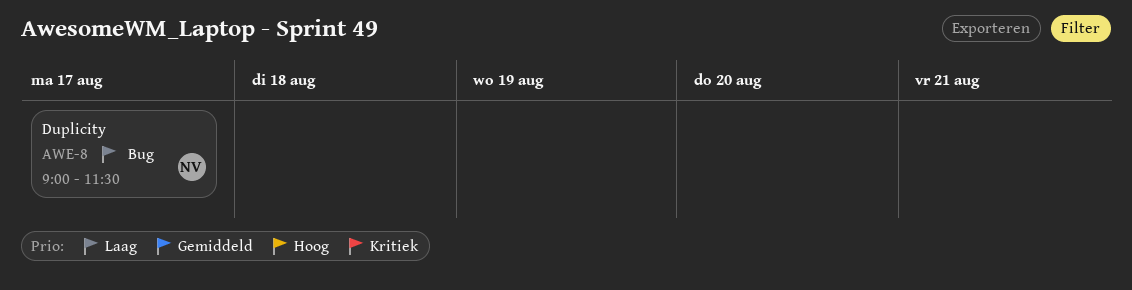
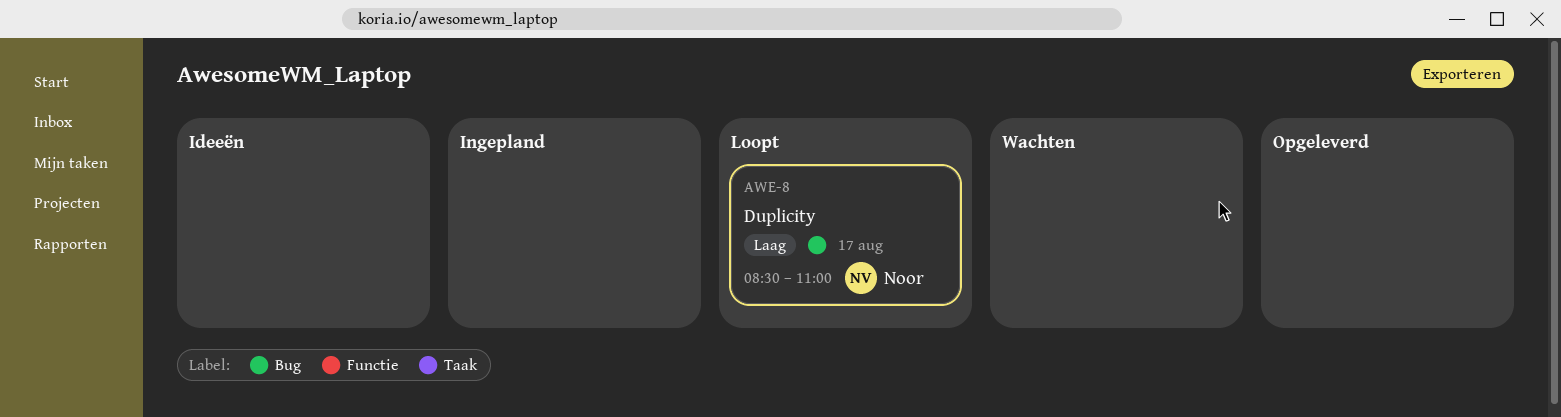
AWE-8, begins: 09:00 -> 08:30
AWE-8, ends: 11:30 -> 11:00

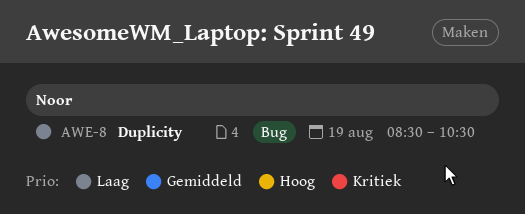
AWE-8, day: Aug 17 -> Aug 19
AWE-8, ends: 11:00 -> 10:30

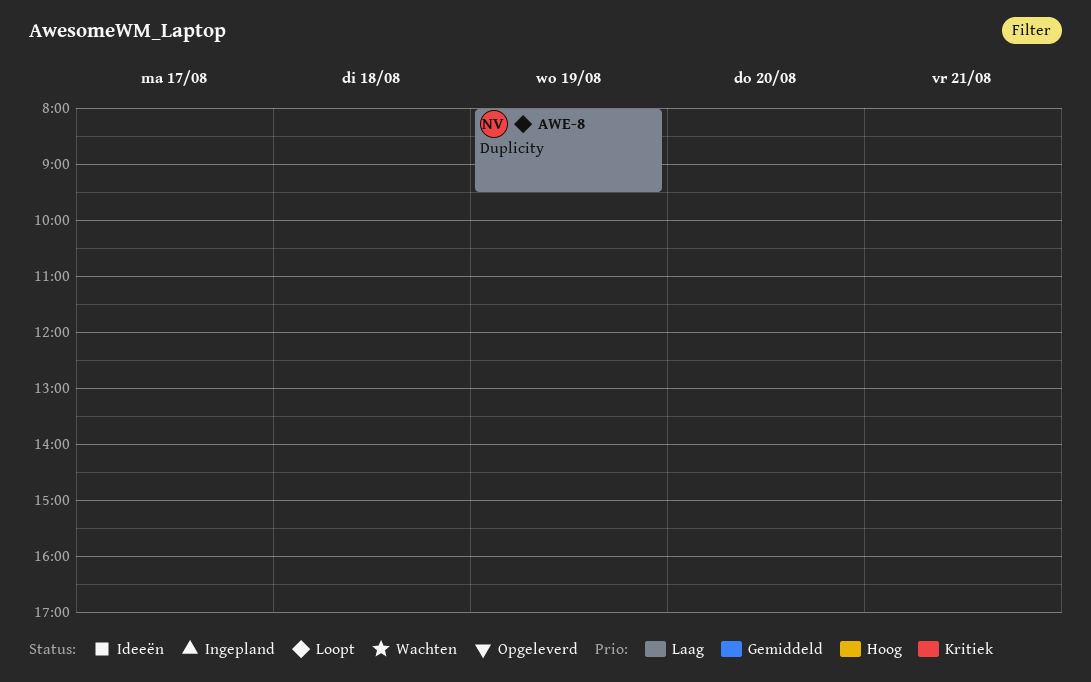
AWE-8, begins: 08:30 -> 08:00
AWE-8, ends: 10:30 -> 09:30

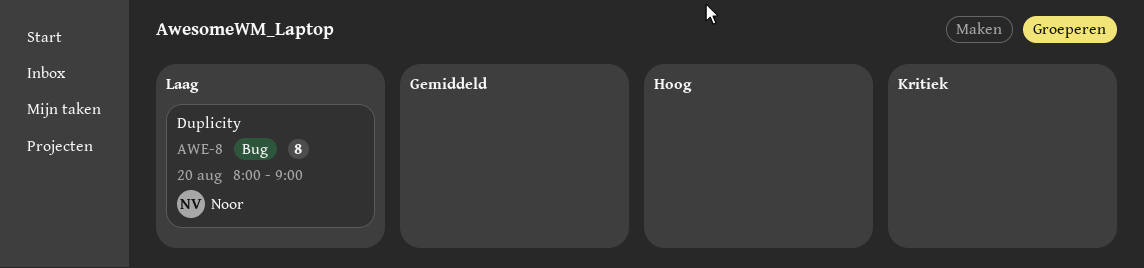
AWE-8, day: Aug 19 -> Aug 20
AWE-8, ends: 09:30 -> 09:00

